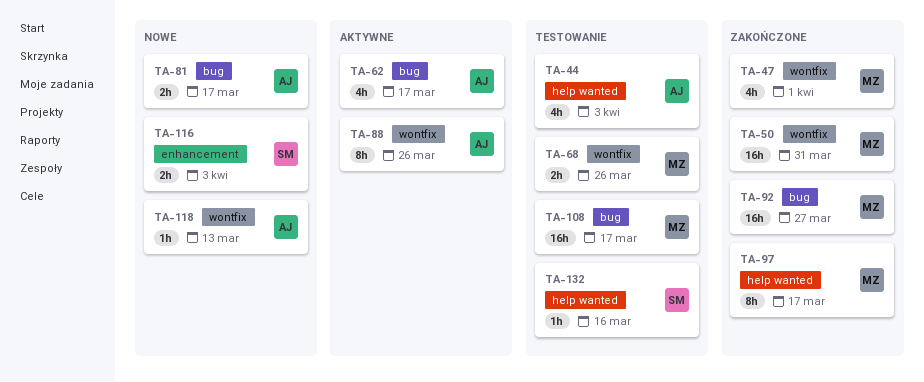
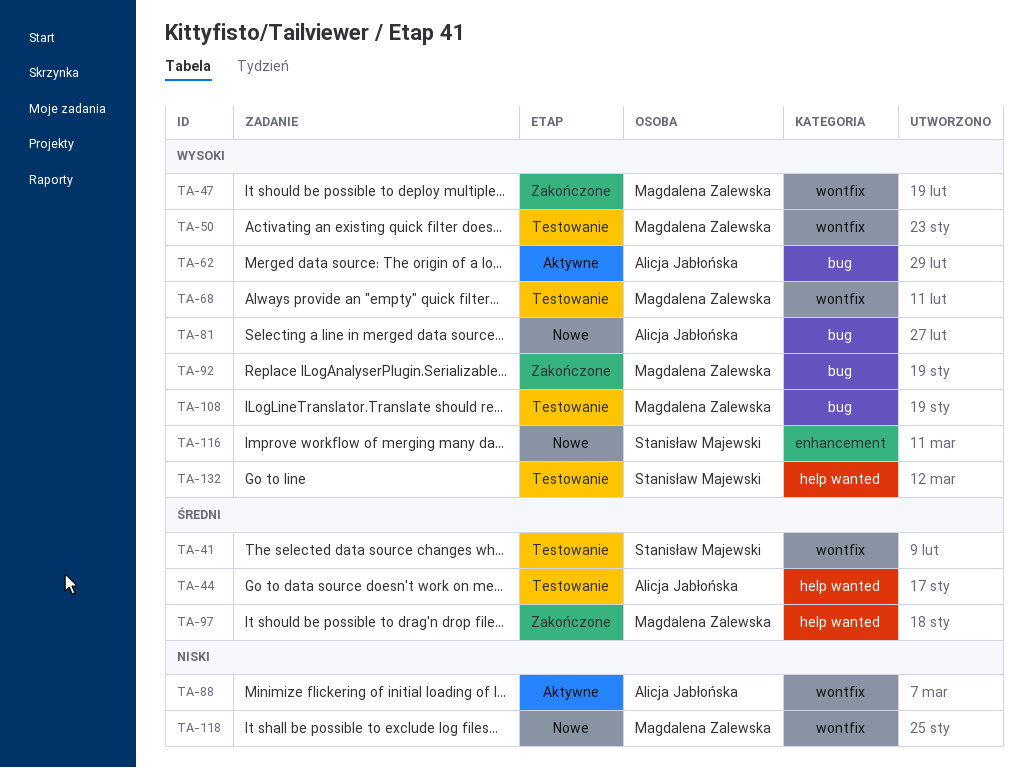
TA-41: none -> present
TA-50, status: Zakończone -> Testowanie
TA-118, owner: Alicja Jabłońska -> Magdalena Zalewska

